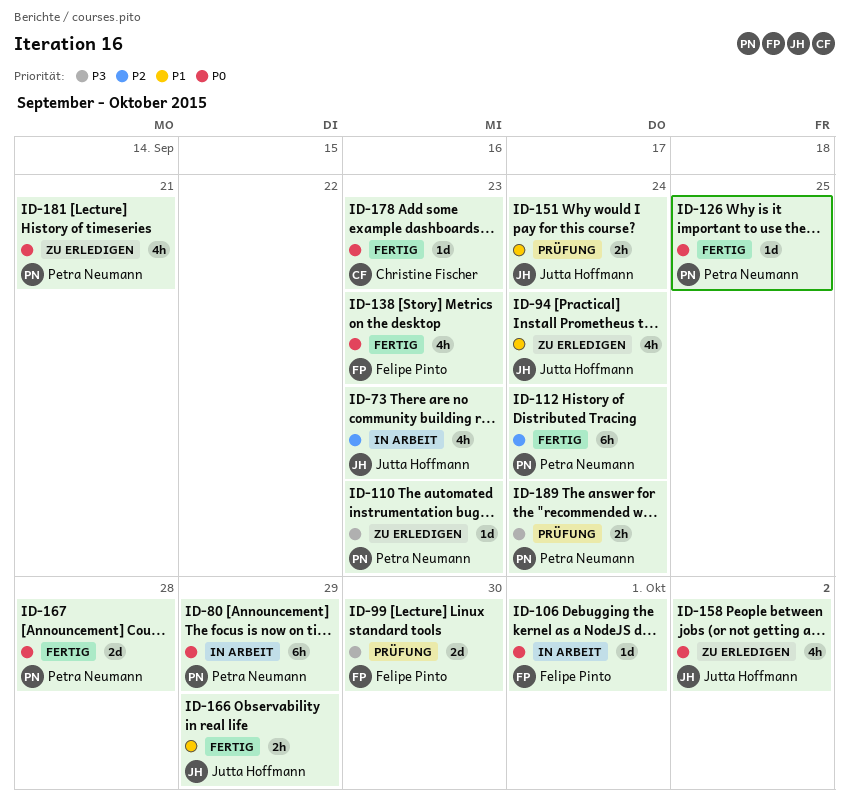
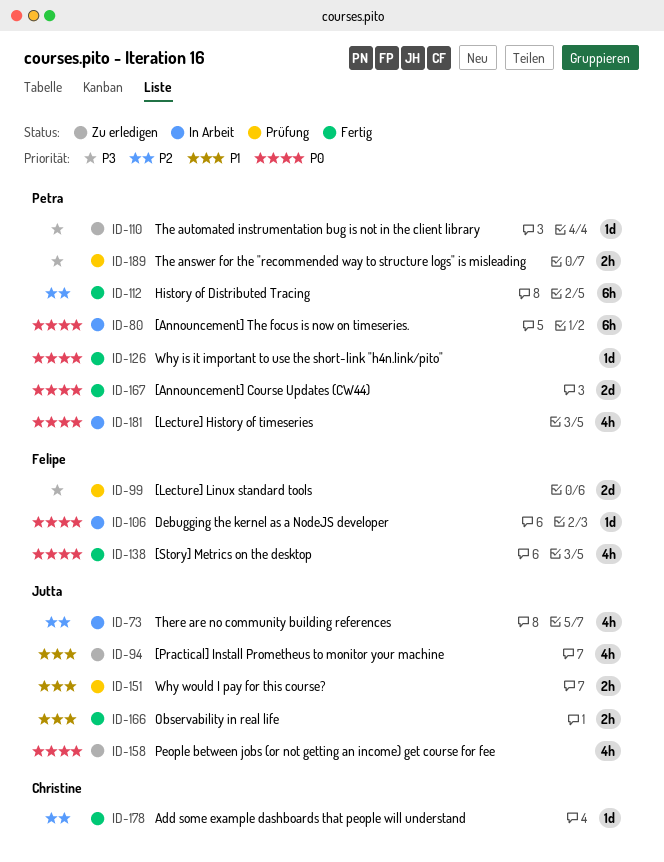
ID-178, priority: P0 -> P2
ID-181, status: Zu erledigen -> In Arbeit

